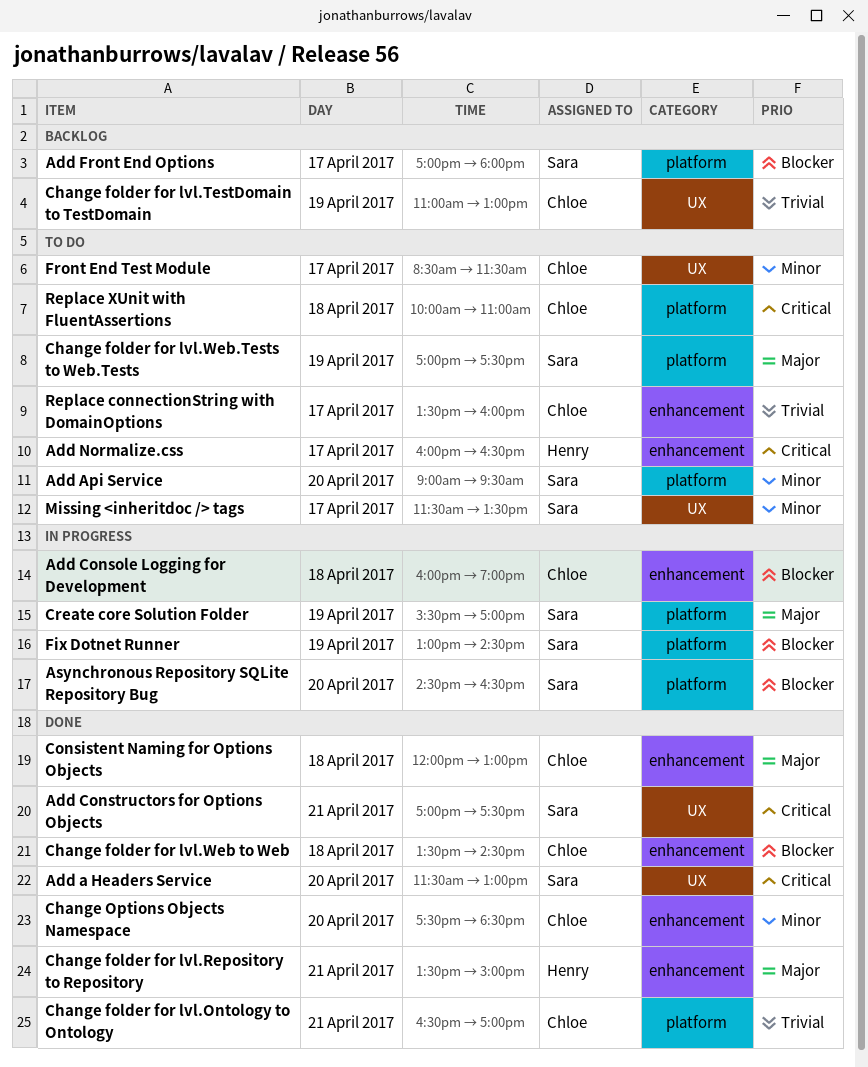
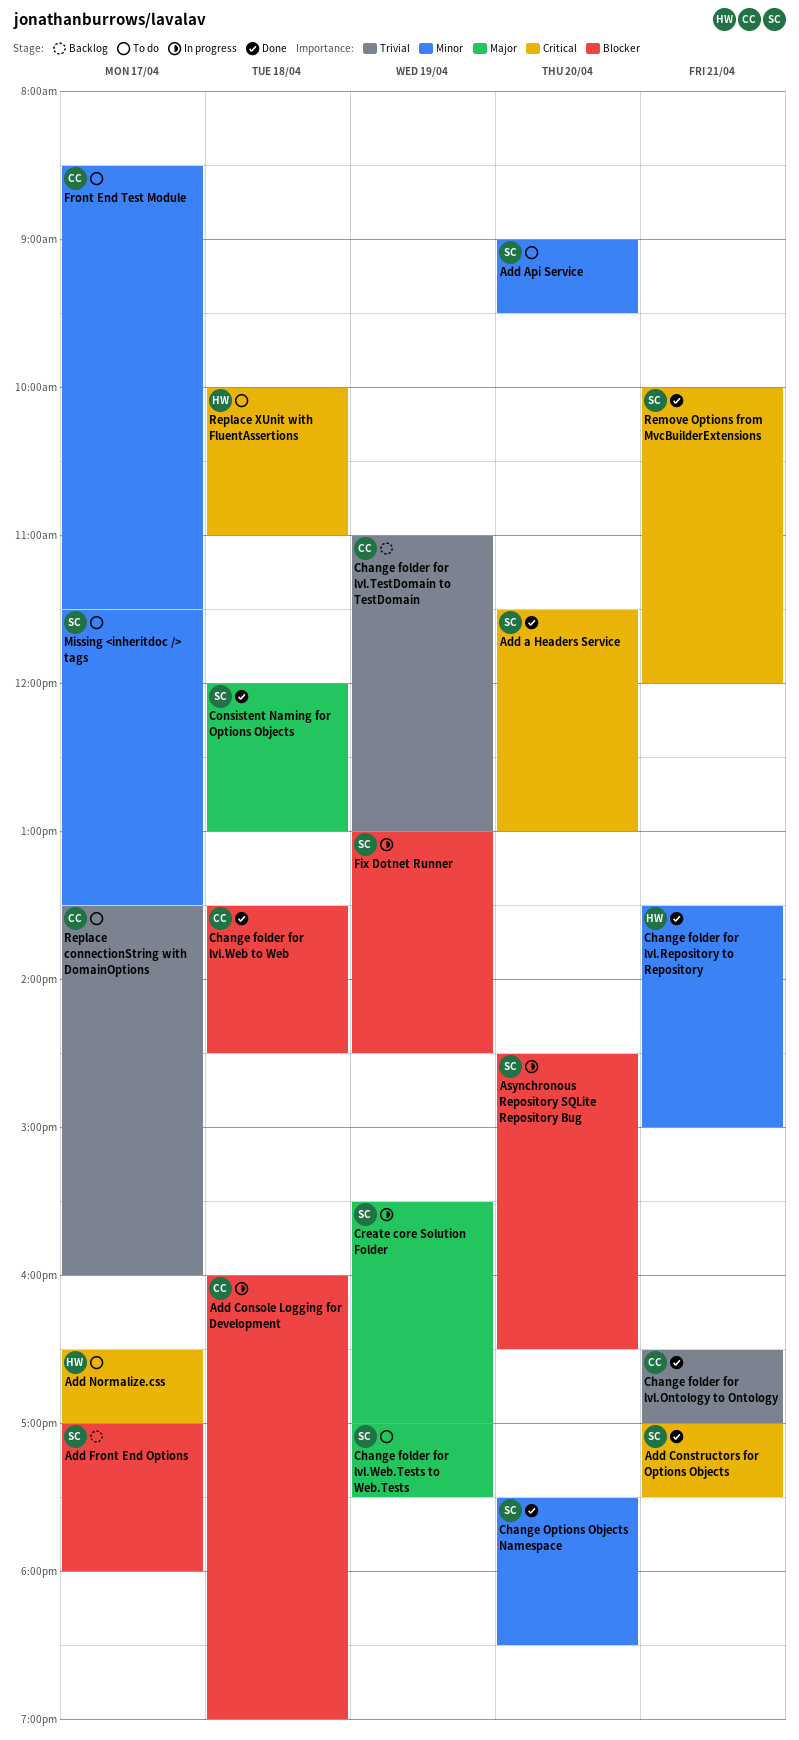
Add Normalize.css, begins: 16:00 -> 16:30
Add Normalize.css, ends: 16:30 -> 17:00
Change folder for lvl.Repository to Repository, priority: Major -> Minor
Change Options Objects Namespace, owner: Chloe -> Sara
Consistent Naming for Options Objects, owner: Chloe -> Sara
Remove Options from MvcBuilderExtensions: none -> present
Replace XUnit with FluentAssertions, owner: Chloe -> Henry

